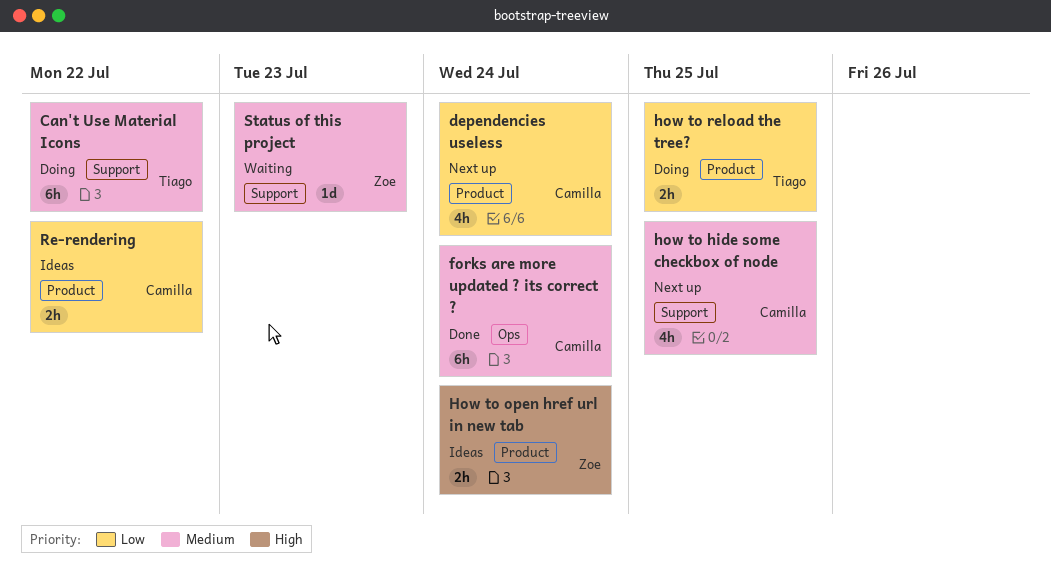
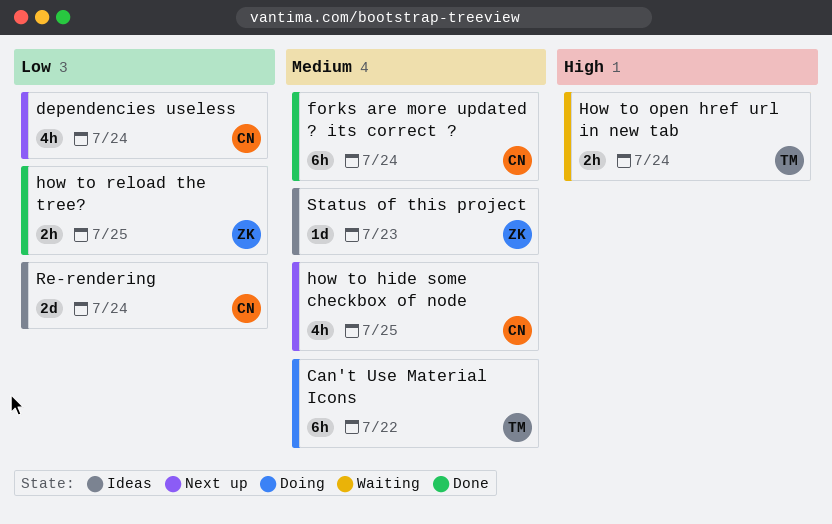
How to open href url in new tab, status: Ideas -> Waiting
How to open href url in new tab, owner: Zoe -> Tiago
how to reload the tree?, status: Doing -> Done
how to reload the tree?, owner: Tiago -> Zoe
Re-rendering, estimate: 2h -> 2d
Re-rendering, due: Jul 22 -> Jul 24
Status of this project, status: Waiting -> Ideas

